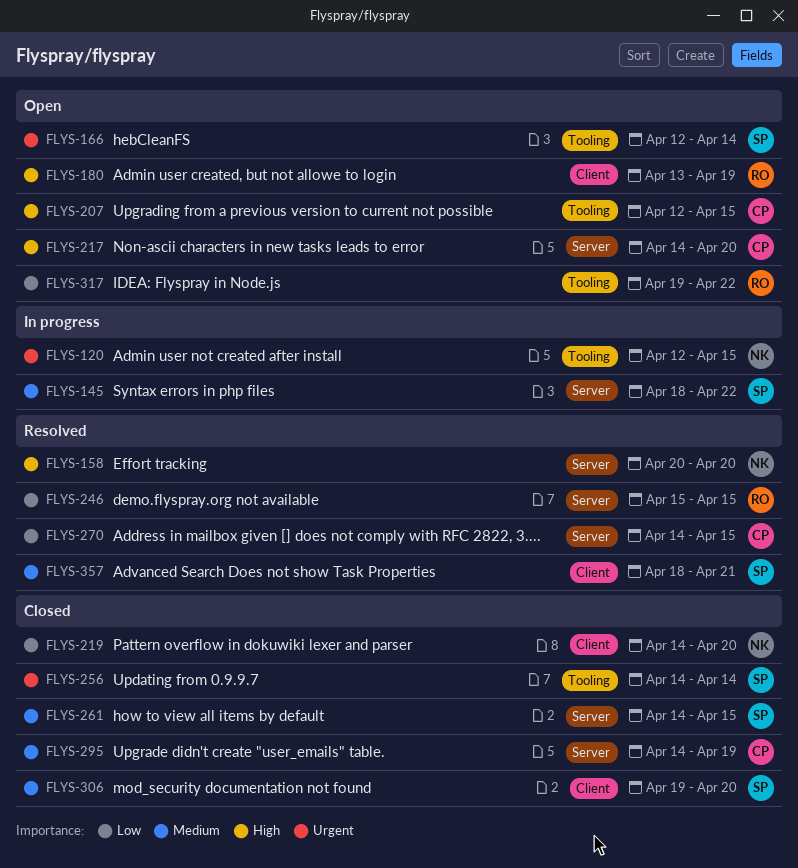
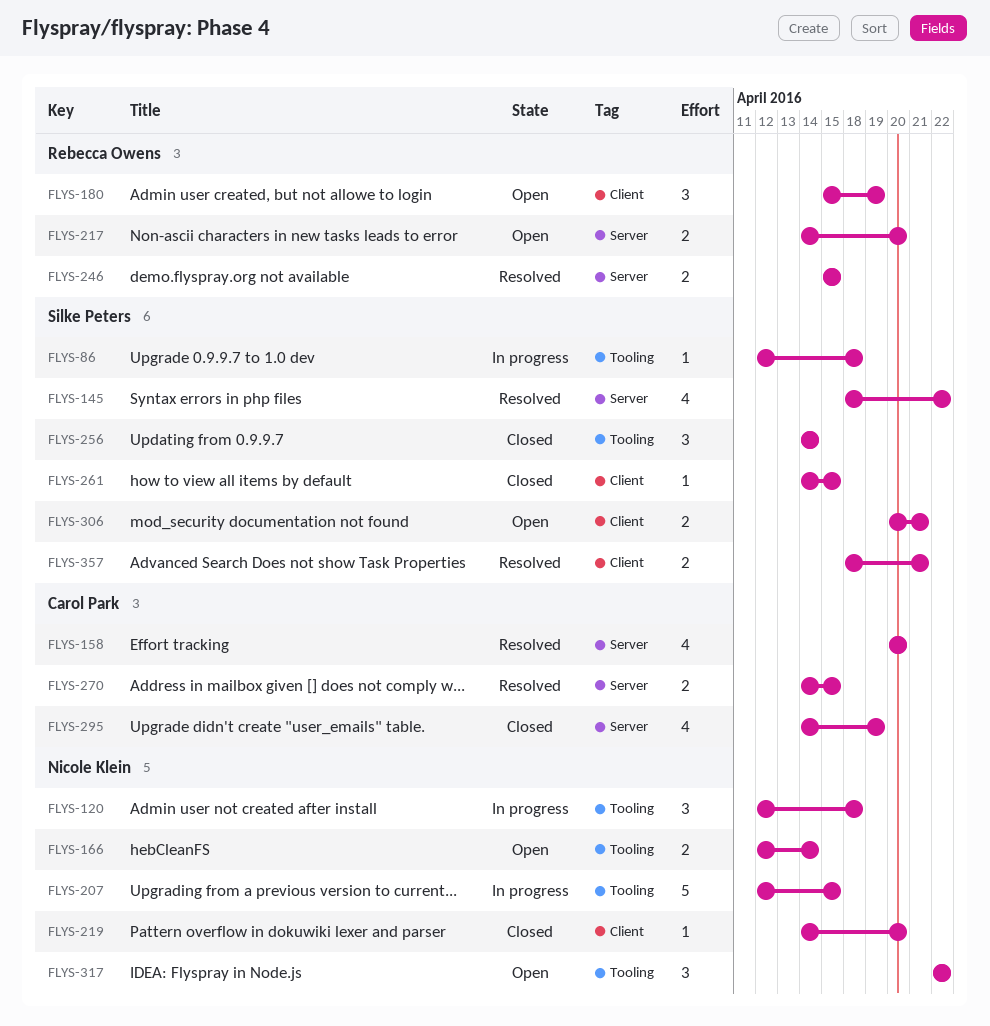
FLYS-86: none -> present
FLYS-120, due: Apr 15 -> Apr 18
FLYS-145, status: In progress -> Resolved
FLYS-158, owner: Nicole Klein -> Carol Park
FLYS-166, owner: Silke Peters -> Nicole Klein
FLYS-180, start: Apr 13 -> Apr 15
FLYS-207, status: Open -> In progress
FLYS-207, owner: Carol Park -> Nicole Klein
FLYS-217, owner: Carol Park -> Rebecca Owens
FLYS-261, label: Server -> Client
FLYS-306, status: Closed -> Open
FLYS-306, start: Apr 19 -> Apr 20
FLYS-306, due: Apr 20 -> Apr 21
FLYS-317, owner: Rebecca Owens -> Nicole Klein
FLYS-317, start: Apr 19 -> Apr 22

